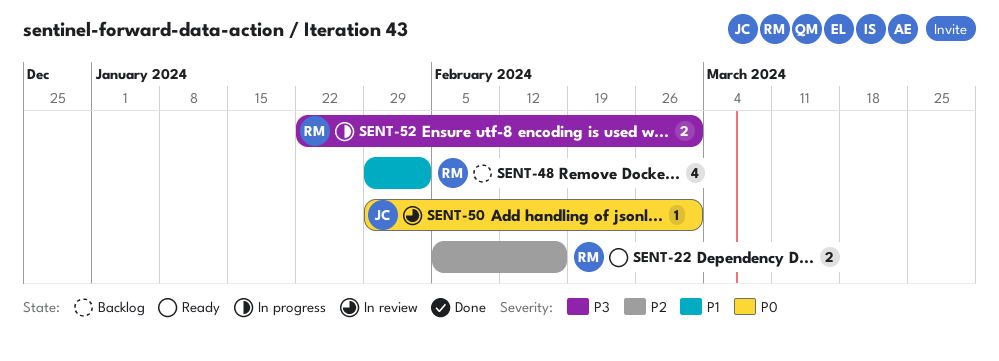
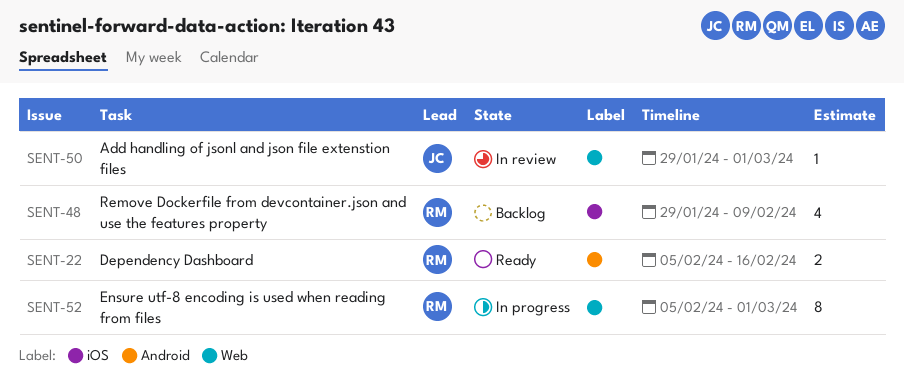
SENT-48, due: Feb 2 -> Feb 9
SENT-52, estimate: 2 -> 8
SENT-52, start: Jan 22 -> Feb 5

